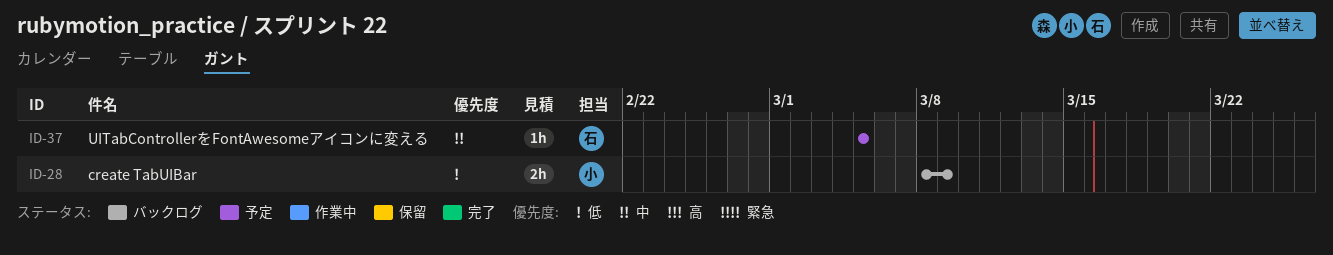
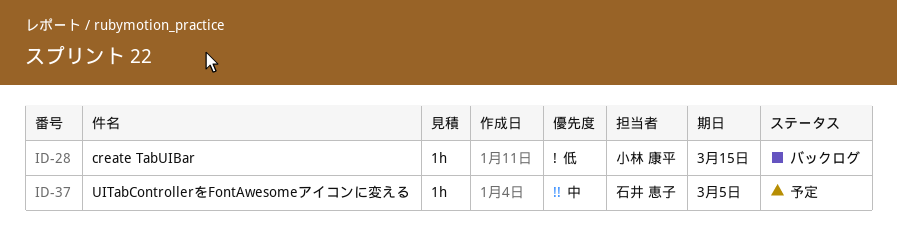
ID-28, estimate: 2h -> 1h
ID-28, due: Mar 9 -> Mar 15

